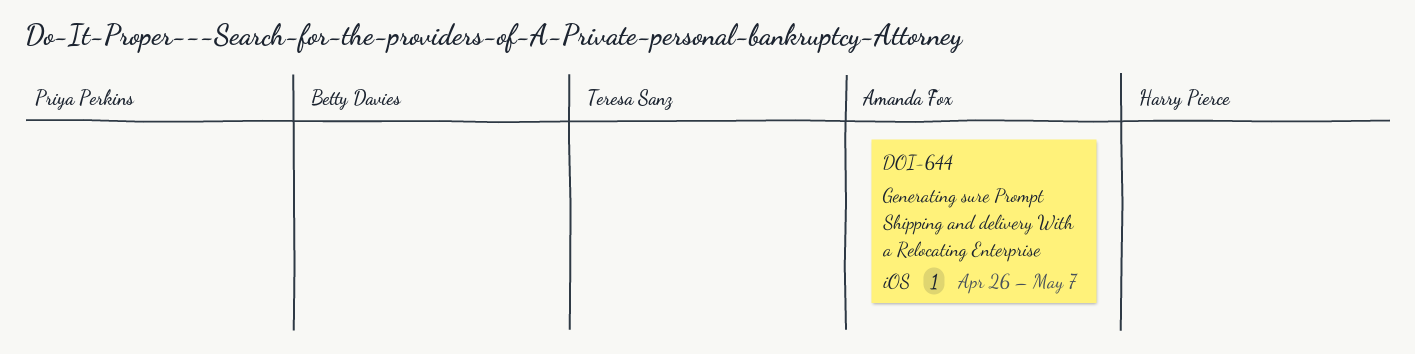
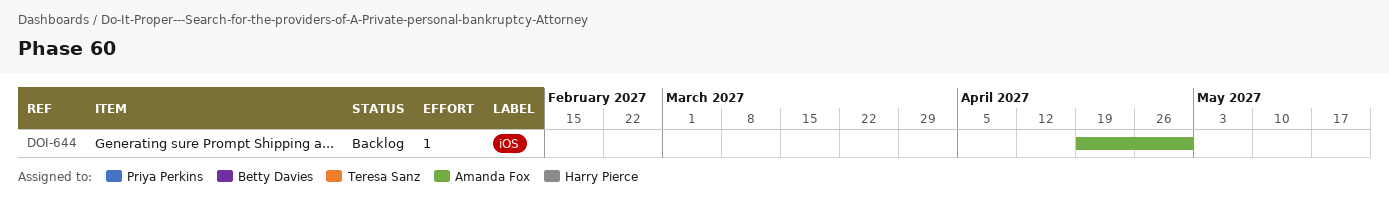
DOI-644, start: Apr 26 -> Apr 19
DOI-644, due: May 7 -> Apr 30

